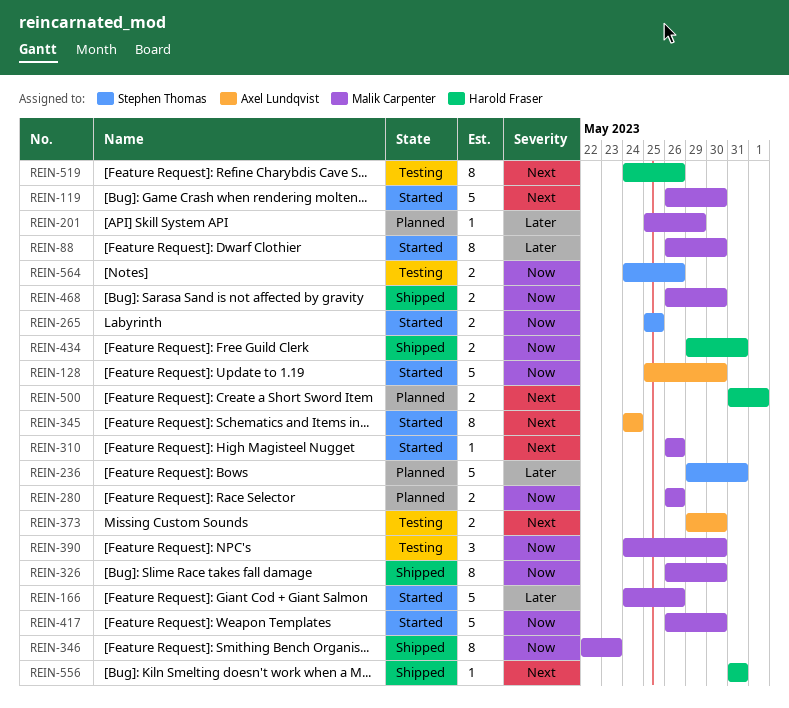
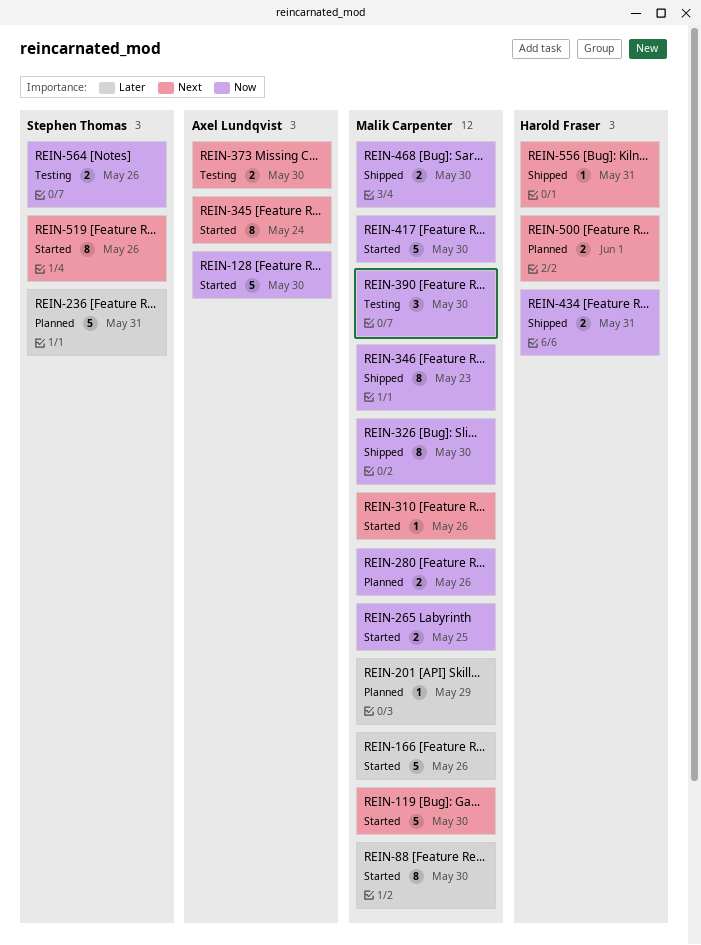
REIN-265, owner: Stephen Thomas -> Malik Carpenter
REIN-519, status: Testing -> Started
REIN-519, owner: Harold Fraser -> Stephen Thomas

